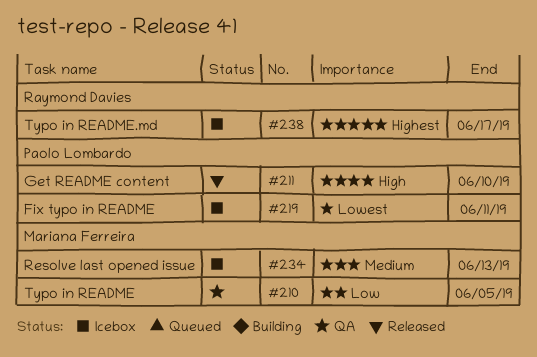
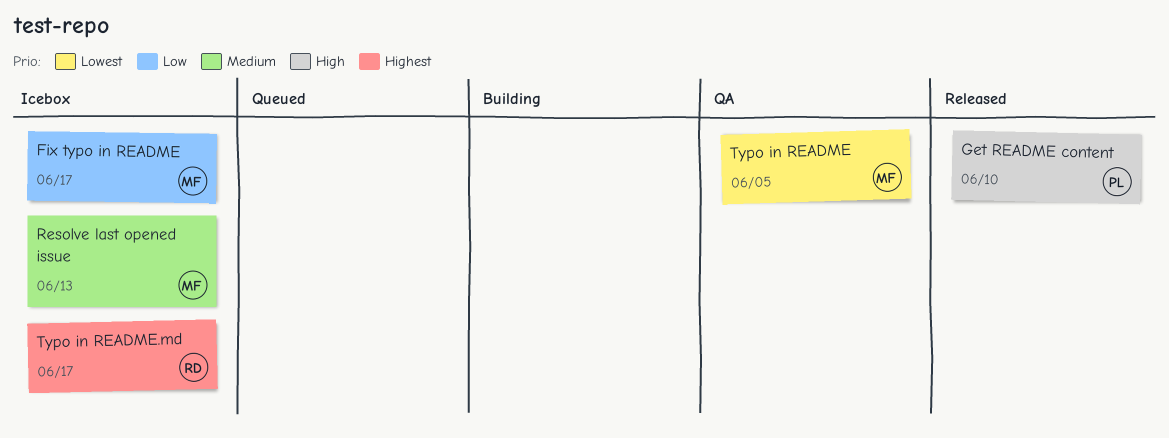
Fix typo in README, owner: Paolo Lombardo -> Mariana Ferreira
Fix typo in README, priority: Lowest -> Low
Fix typo in README, due: Jun 11 -> Jun 17
Typo in README, priority: Low -> Lowest

